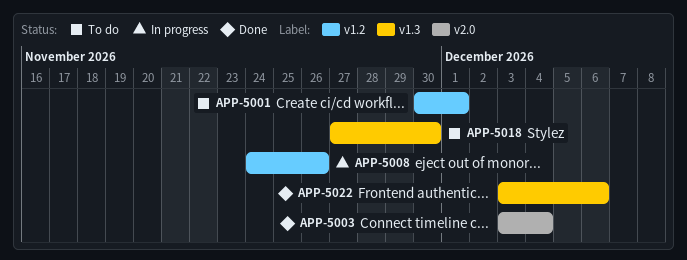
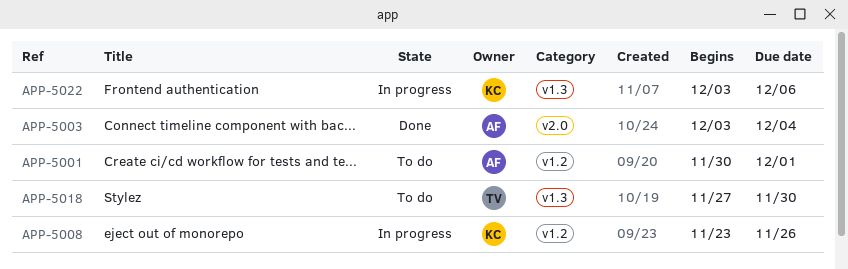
APP-5008, start: Nov 24 -> Nov 23
APP-5022, status: Done -> In progress

